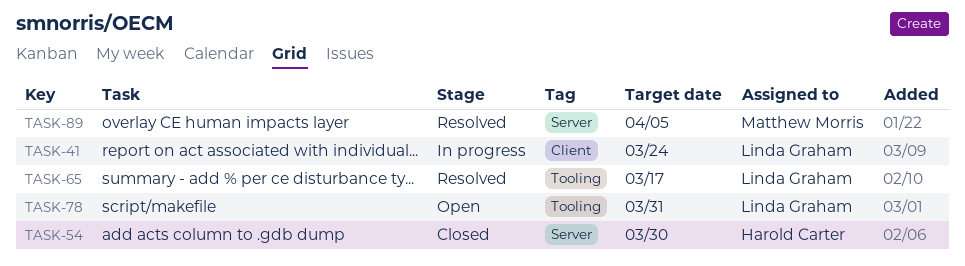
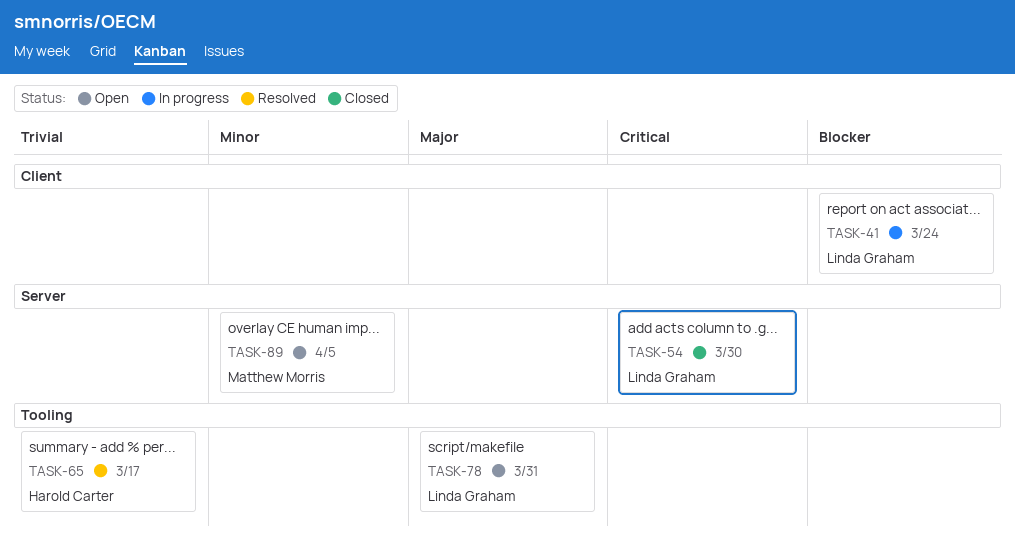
TASK-54, owner: Harold Carter -> Linda Graham
TASK-65, owner: Linda Graham -> Harold Carter
TASK-89, status: Resolved -> Open

